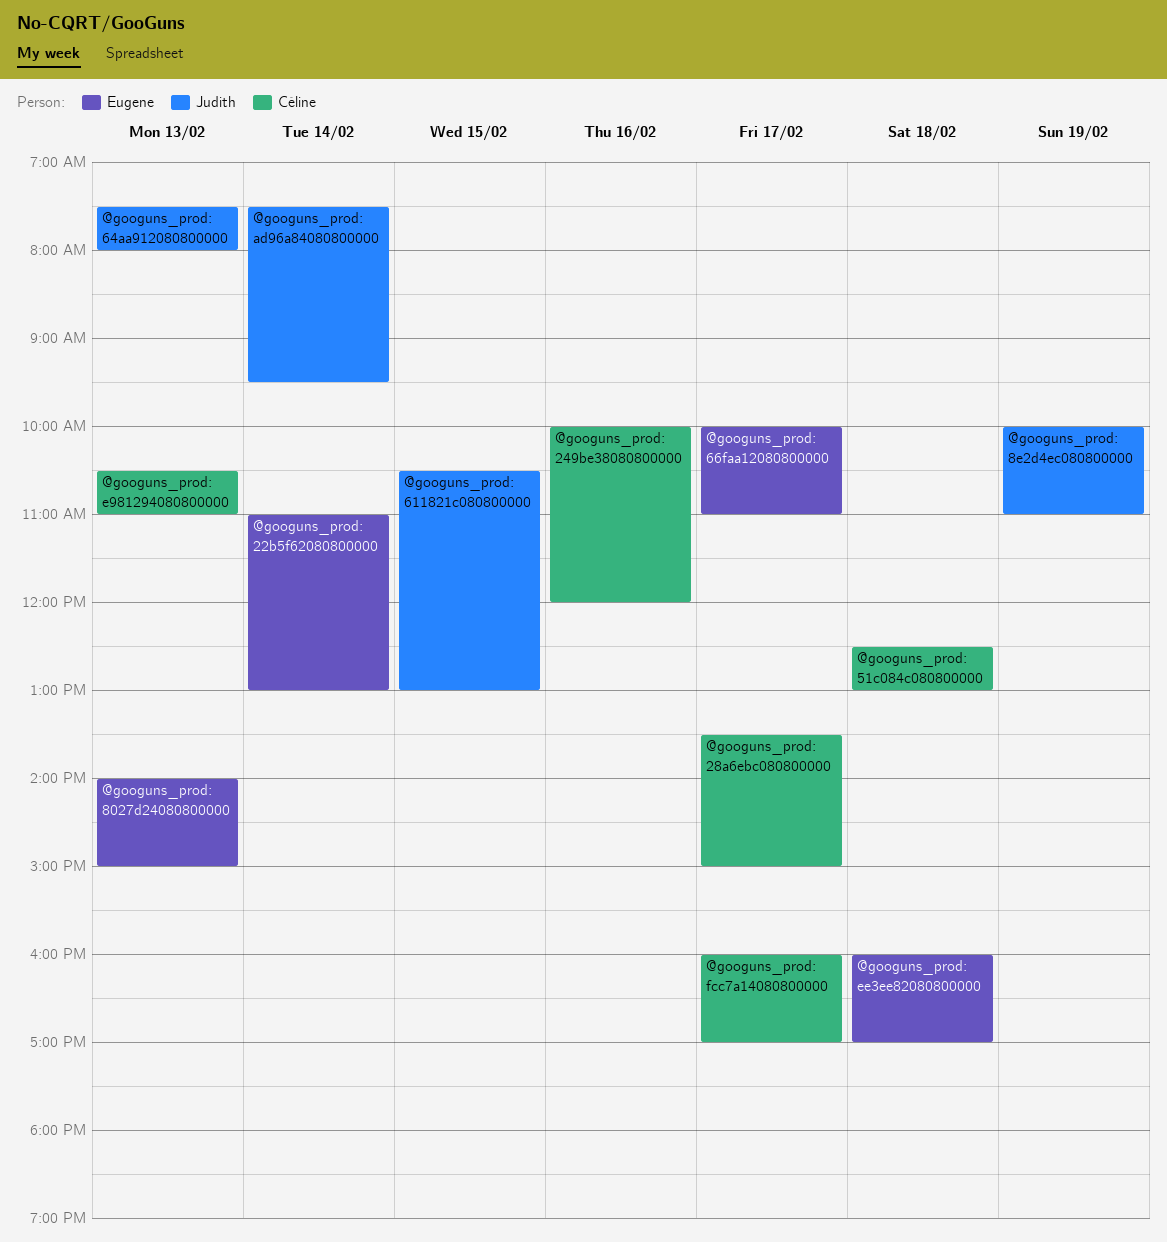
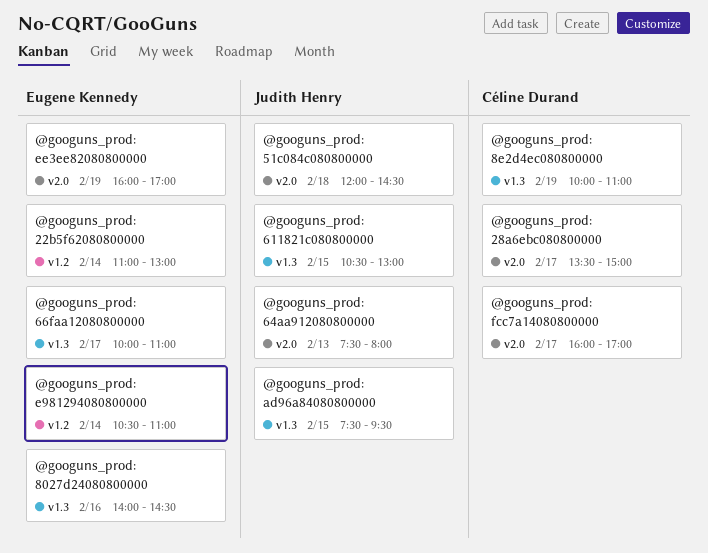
@googuns_prod: 249be38080800000: present -> none
@googuns_prod: 51c084c080800000, owner: Céline Durand -> Judith Henry
@googuns_prod: 51c084c080800000, begins: 12:30 -> 12:00
@googuns_prod: 51c084c080800000, ends: 13:00 -> 14:30
@googuns_prod: 8027d24080800000, day: Feb 13 -> Feb 16
@googuns_prod: 8027d24080800000, ends: 15:00 -> 14:30
@googuns_prod: 8e2d4ec080800000, owner: Judith Henry -> Céline Durand
@googuns_prod: ad96a84080800000, day: Feb 14 -> Feb 15
@googuns_prod: e981294080800000, owner: Céline Durand -> Eugene Kennedy
@googuns_prod: e981294080800000, day: Feb 13 -> Feb 14
@googuns_prod: ee3ee82080800000, day: Feb 18 -> Feb 19

